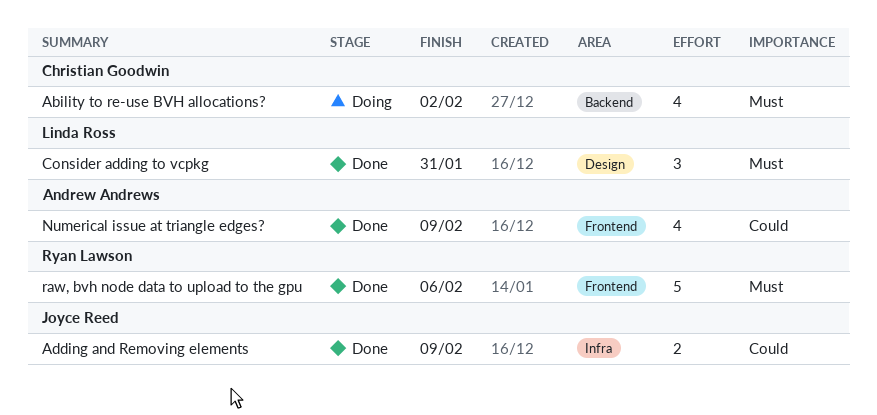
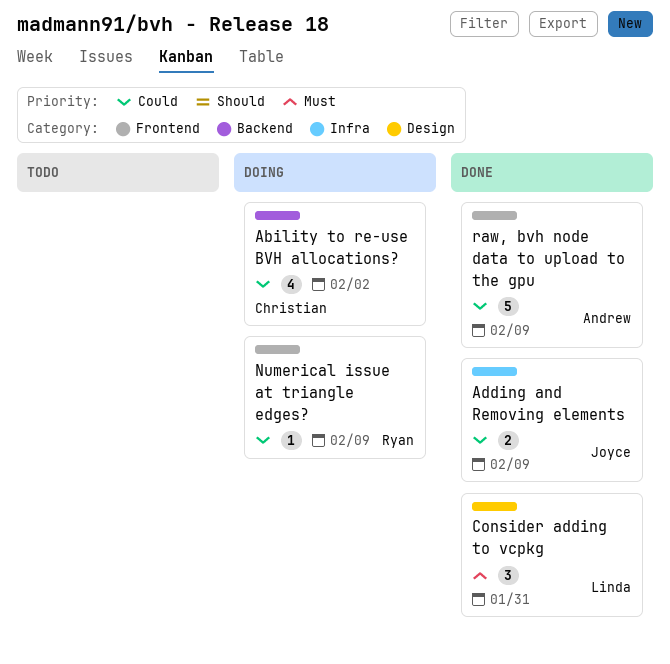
Ability to re-use BVH allocations?, priority: Must -> Could
Numerical issue at triangle edges?, status: Done -> Doing
Numerical issue at triangle edges?, owner: Andrew Andrews -> Ryan Lawson
Numerical issue at triangle edges?, estimate: 4 -> 1
raw, bvh node data to upload to the gpu, owner: Ryan Lawson -> Andrew Andrews
raw, bvh node data to upload to the gpu, priority: Must -> Could
raw, bvh node data to upload to the gpu, due: Feb 6 -> Feb 9

